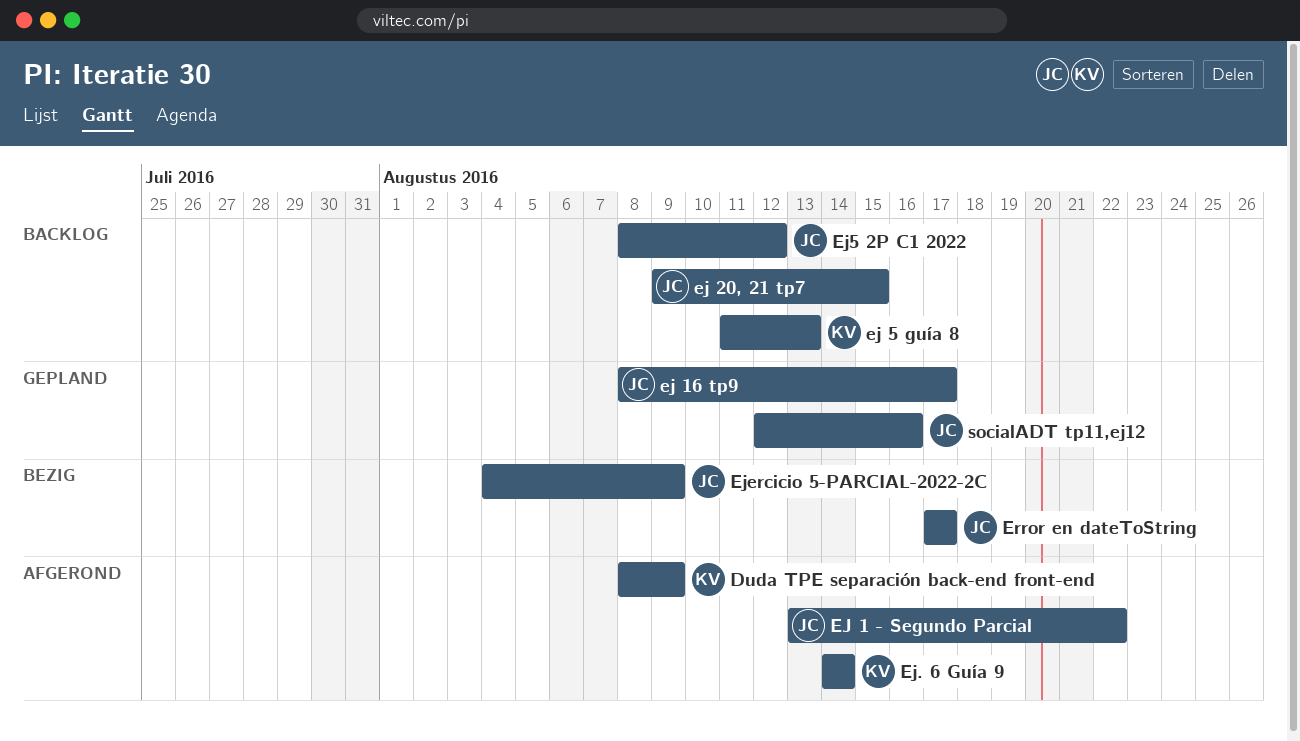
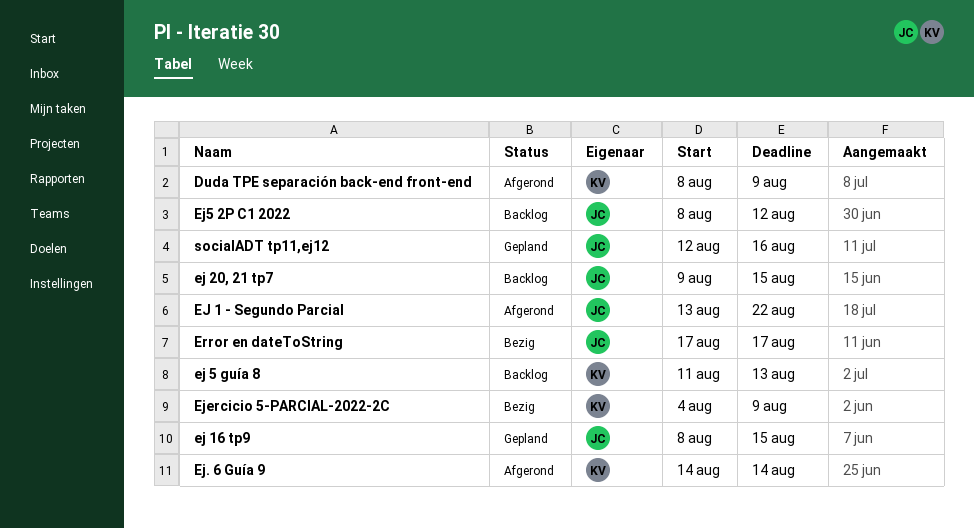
ej 16 tp9, due: Aug 17 -> Aug 15
Ejercicio 5-PARCIAL-2022-2C, owner: JC -> KV

